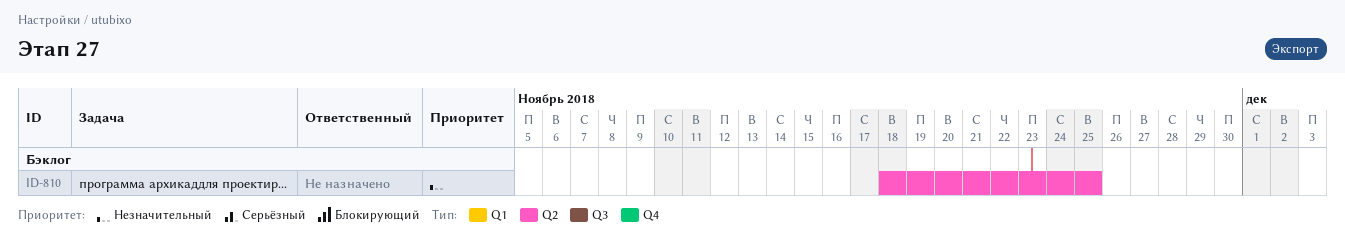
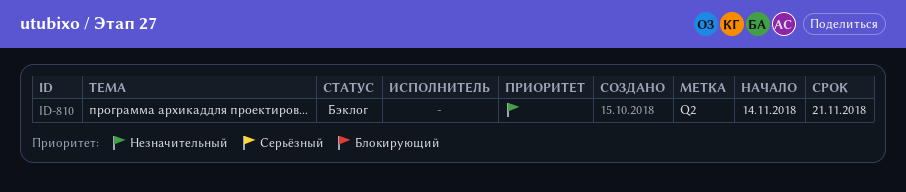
ID-810, start: Nov 18 -> Nov 14
ID-810, due: Nov 25 -> Nov 21

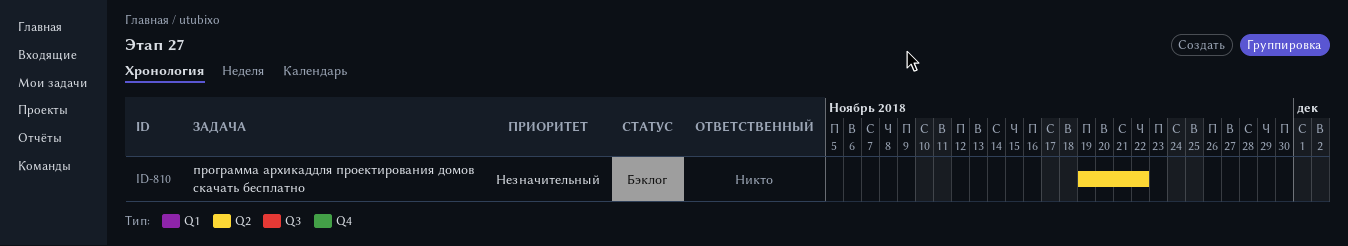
ID-810, start: Nov 14 -> Nov 19
ID-810, due: Nov 21 -> Nov 22

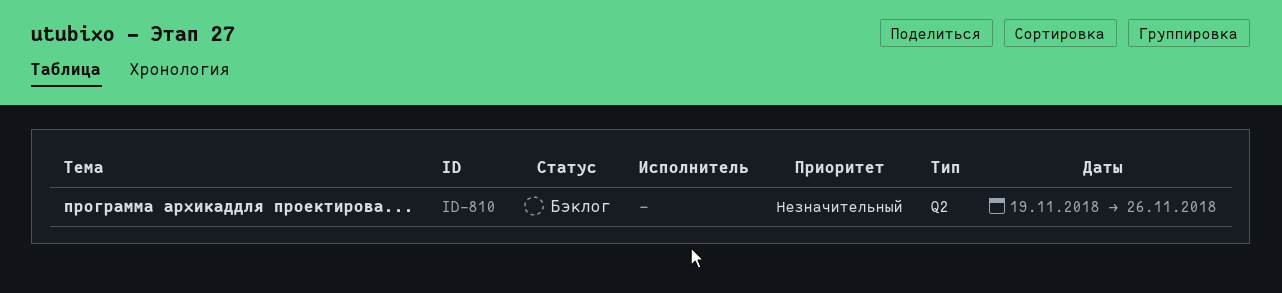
ID-810, due: Nov 22 -> Nov 26

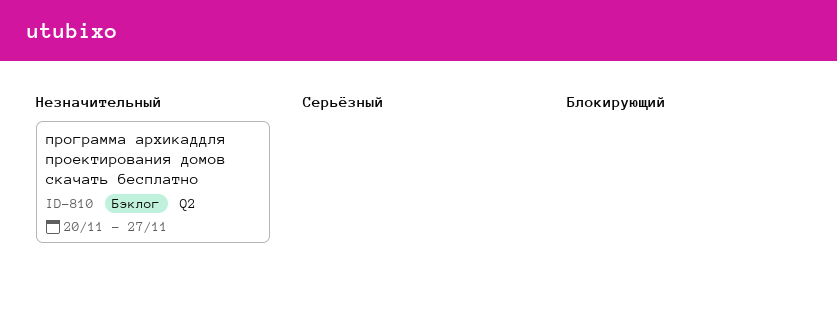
ID-810, start: Nov 19 -> Nov 20
ID-810, due: Nov 26 -> Nov 27

